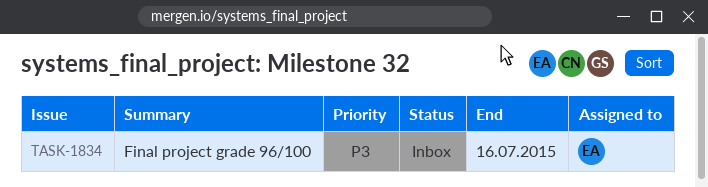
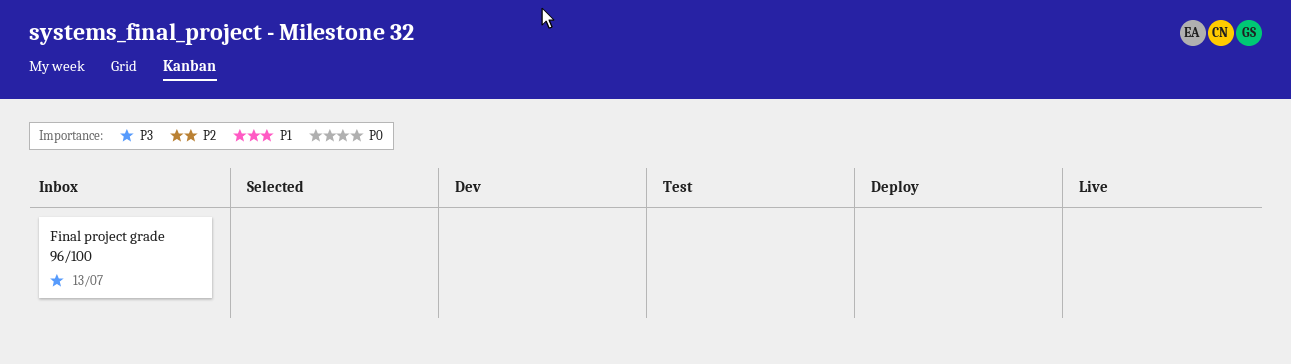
Final project grade 96/100, due: Jul 16 -> Jul 13

